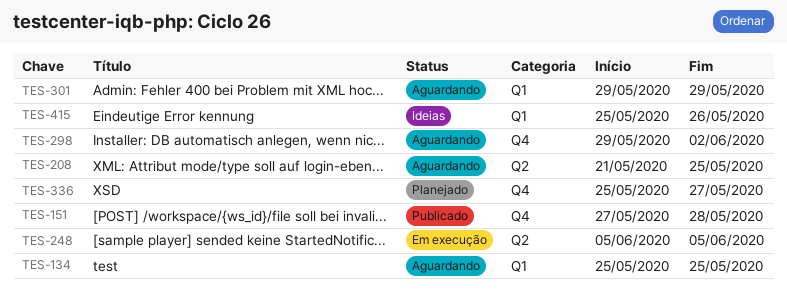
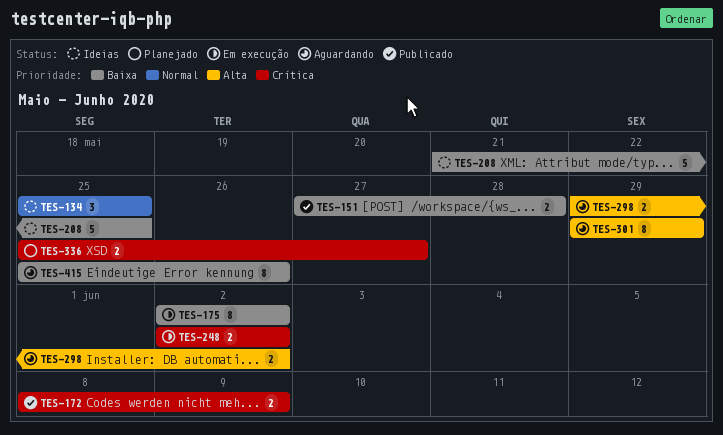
TES-134, status: Aguardando -> Ideias
TES-172: none -> present
TES-175: none -> present
TES-208, status: Aguardando -> Ideias
TES-248, start: Jun 5 -> Jun 2
TES-248, due: Jun 5 -> Jun 2
TES-415, status: Ideias -> Aguardando

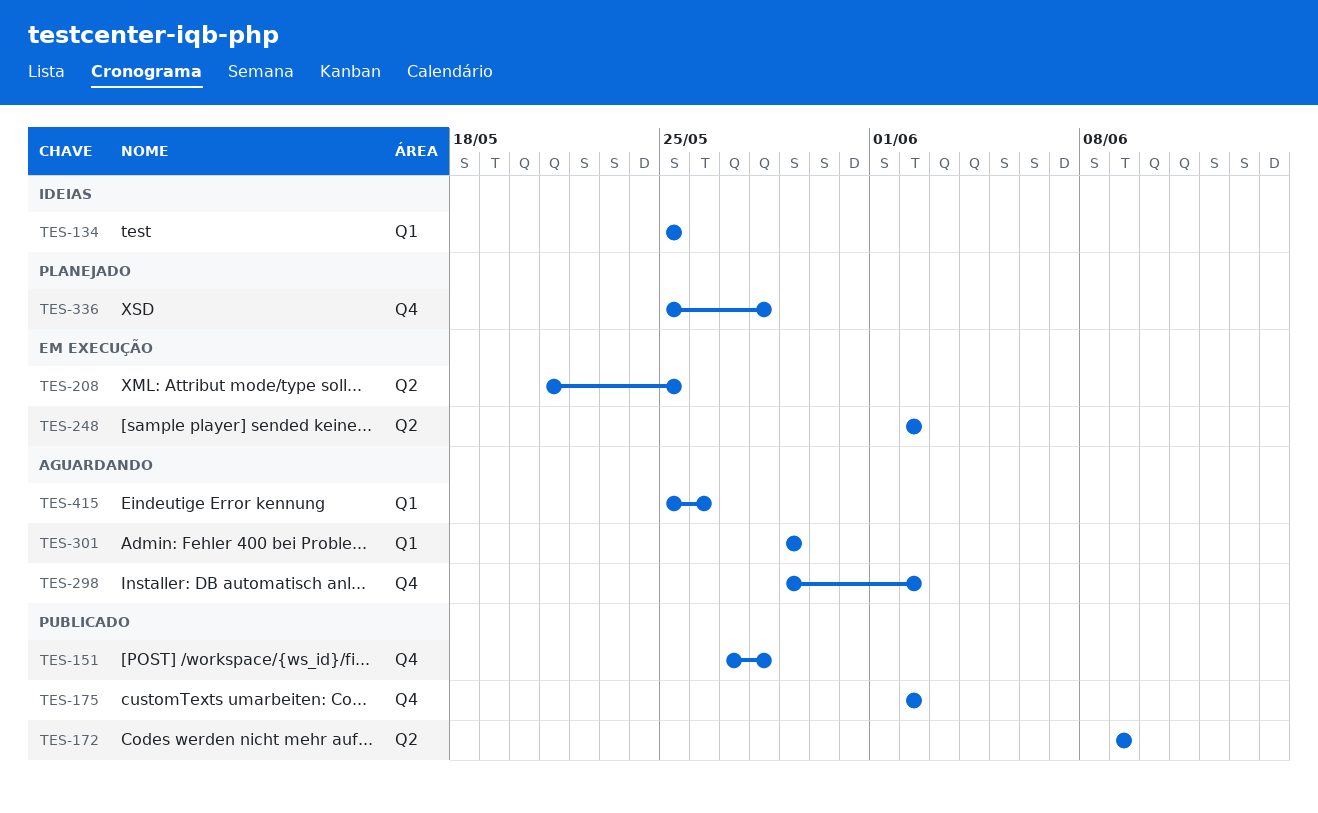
TES-172, start: Jun 8 -> Jun 9
TES-175, status: Em execução -> Publicado
TES-208, status: Ideias -> Em execução
TES-336, due: May 27 -> May 28

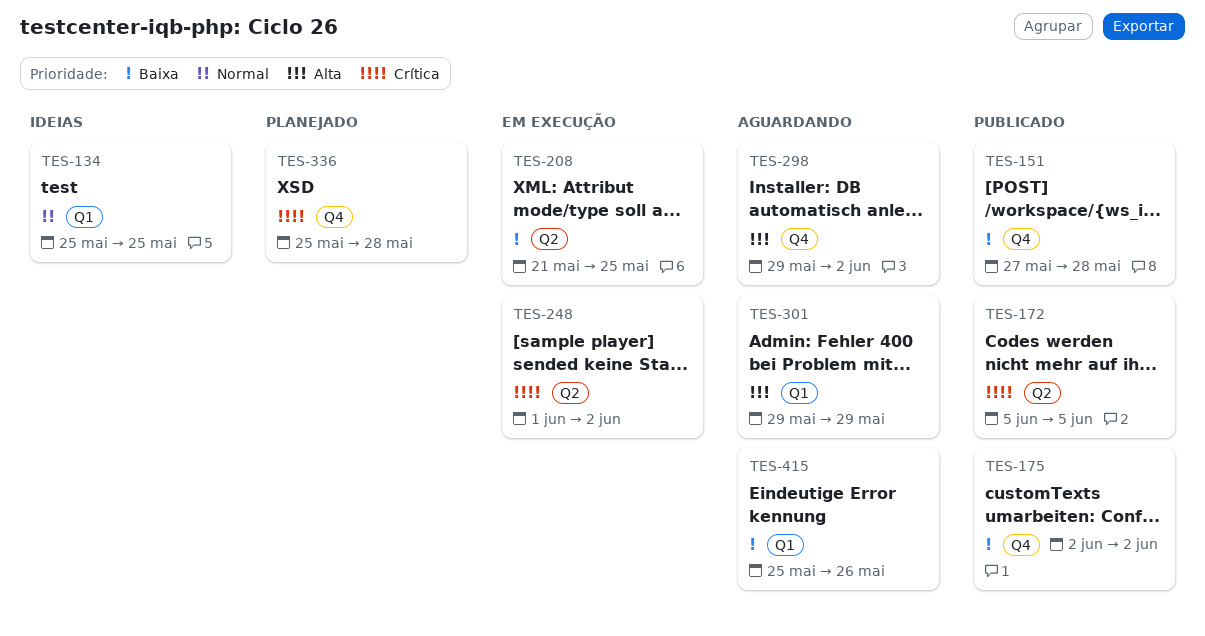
TES-172, start: Jun 9 -> Jun 5
TES-172, due: Jun 9 -> Jun 5
TES-248, start: Jun 2 -> Jun 1

